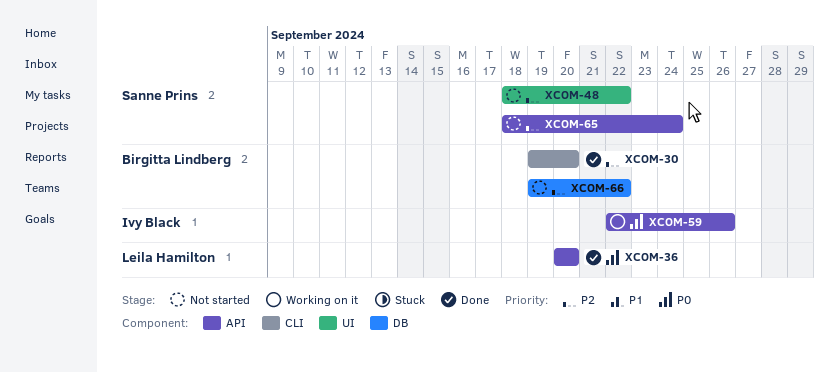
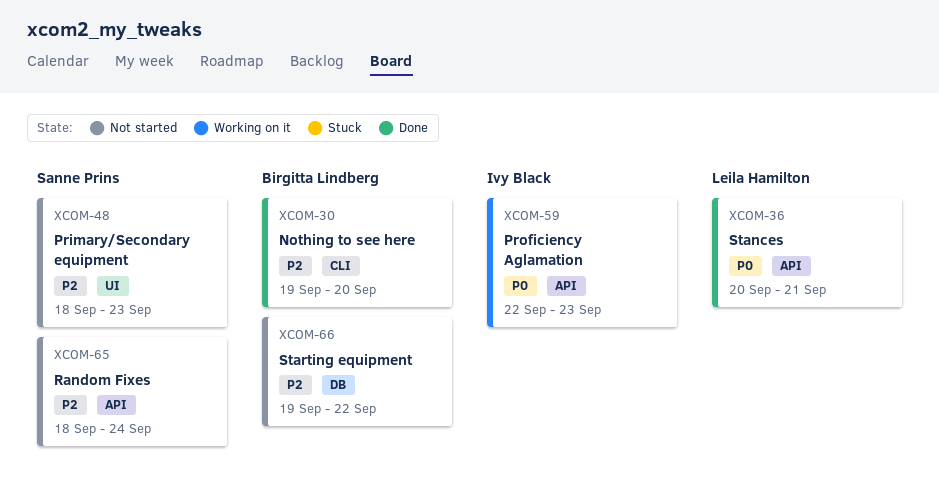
XCOM-36, due: Sep 20 -> Sep 21
XCOM-48, due: Sep 22 -> Sep 23
XCOM-59, due: Sep 26 -> Sep 23

